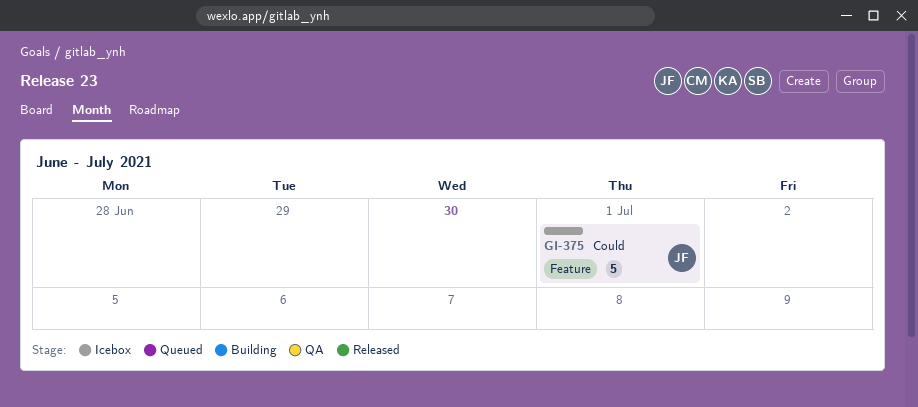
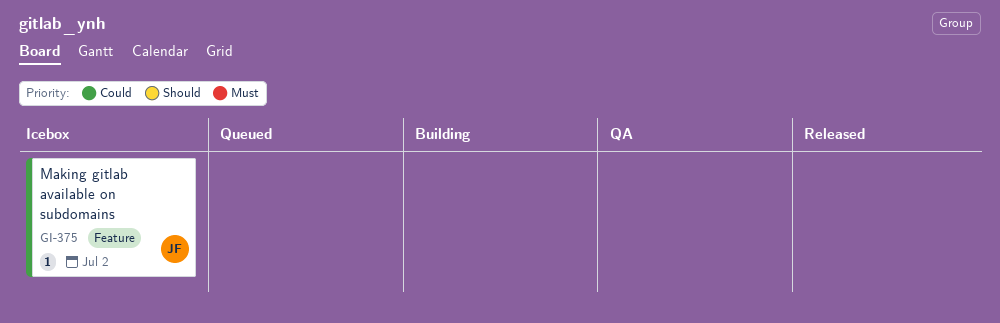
GI-375, estimate: 5 -> 1
GI-375, due: Jul 1 -> Jul 2

